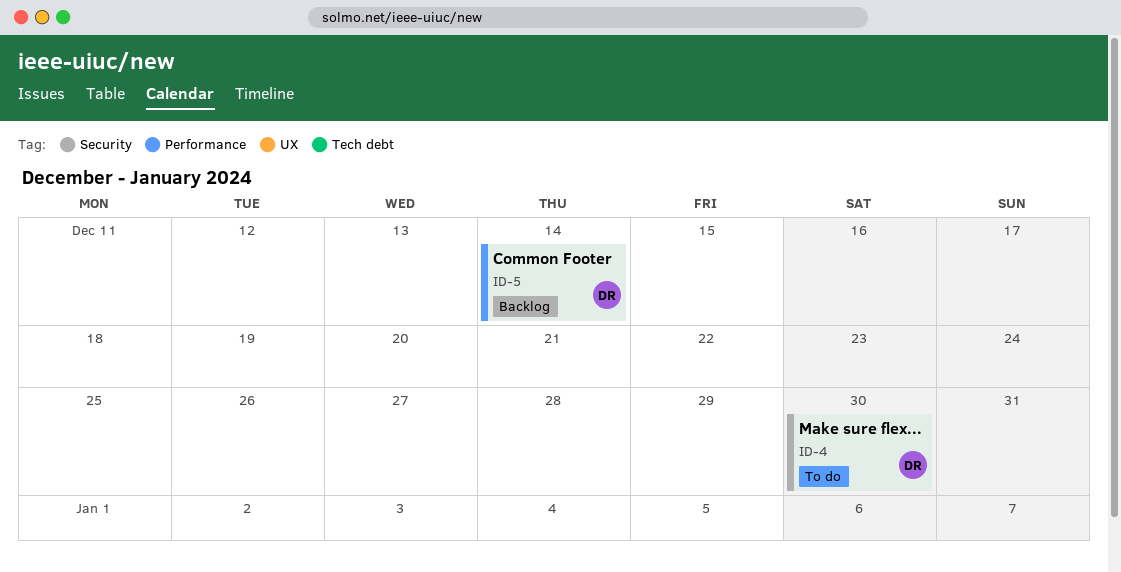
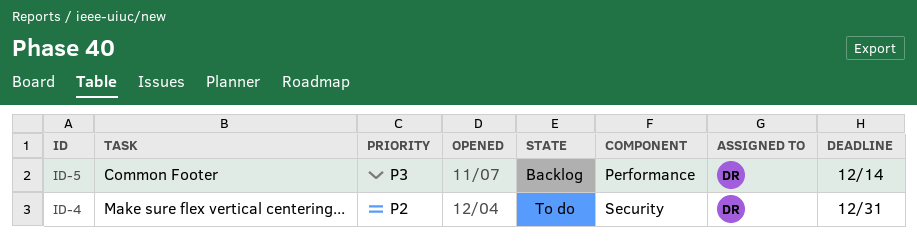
ID-4, due: Dec 30 -> Dec 31

